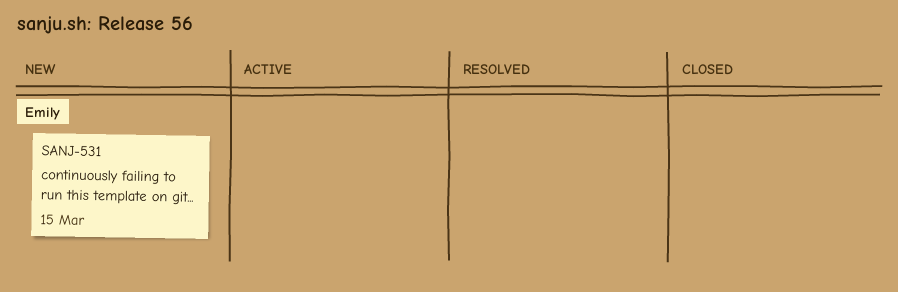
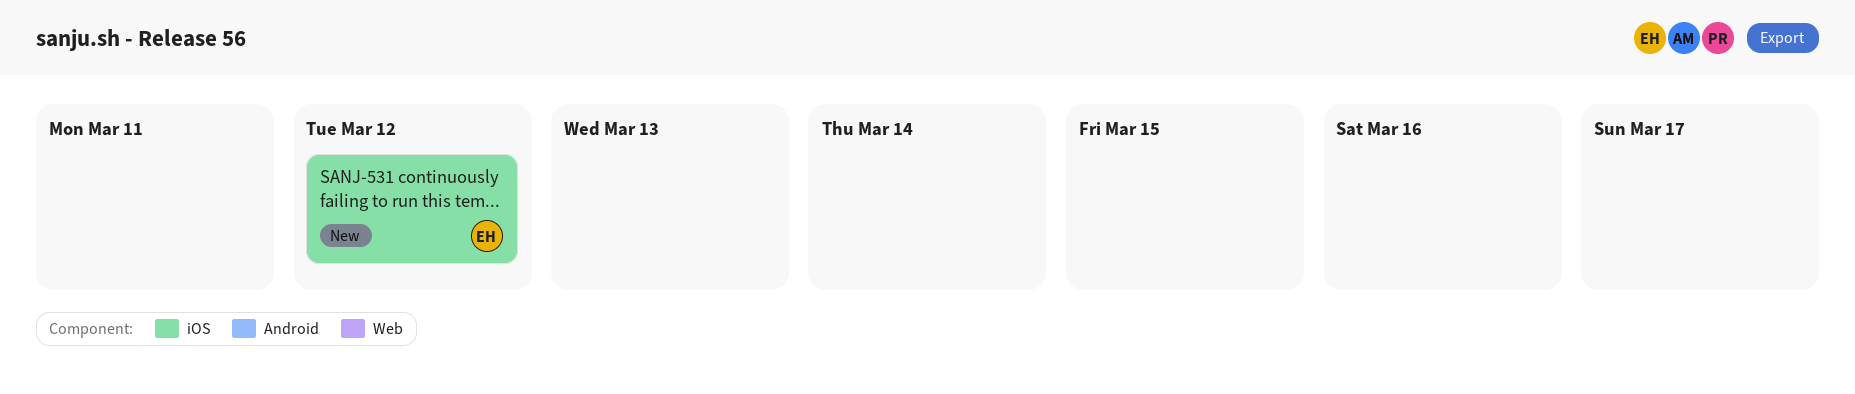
SANJ-531, due: Mar 15 -> Mar 12

